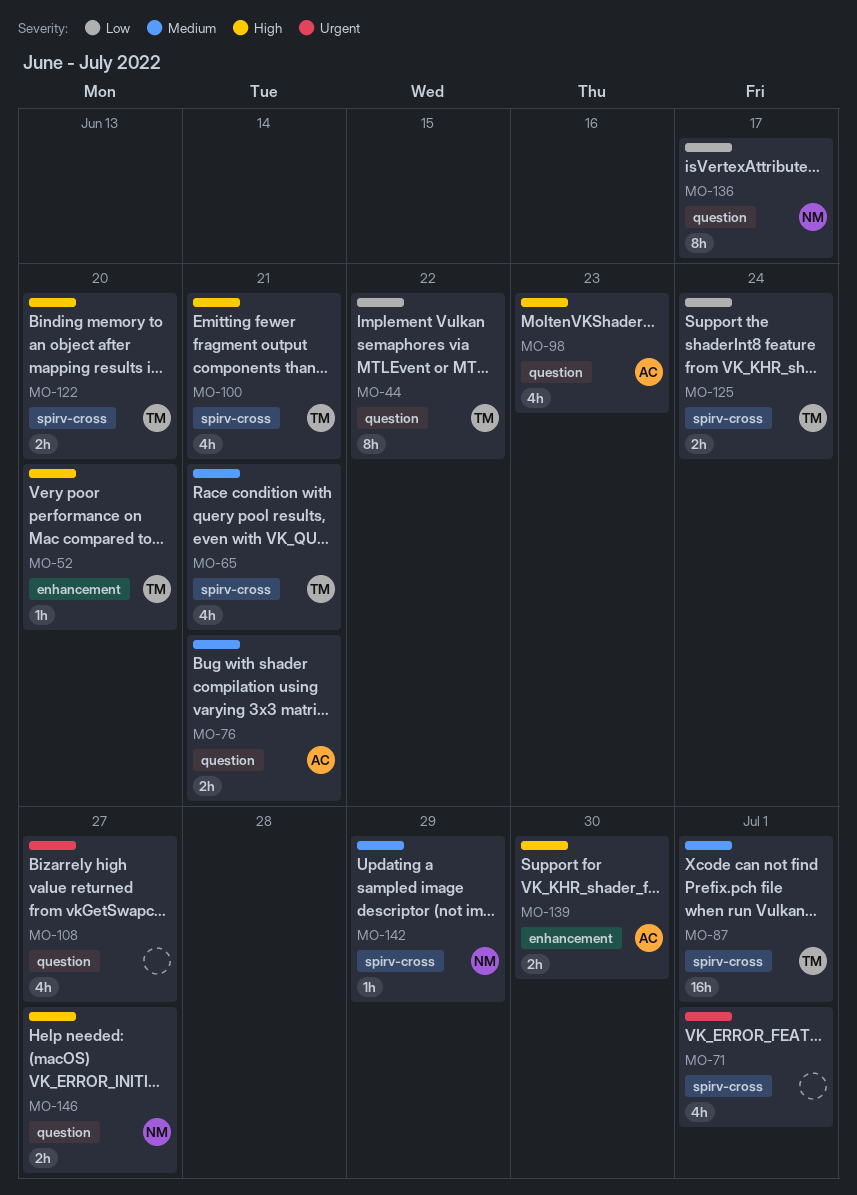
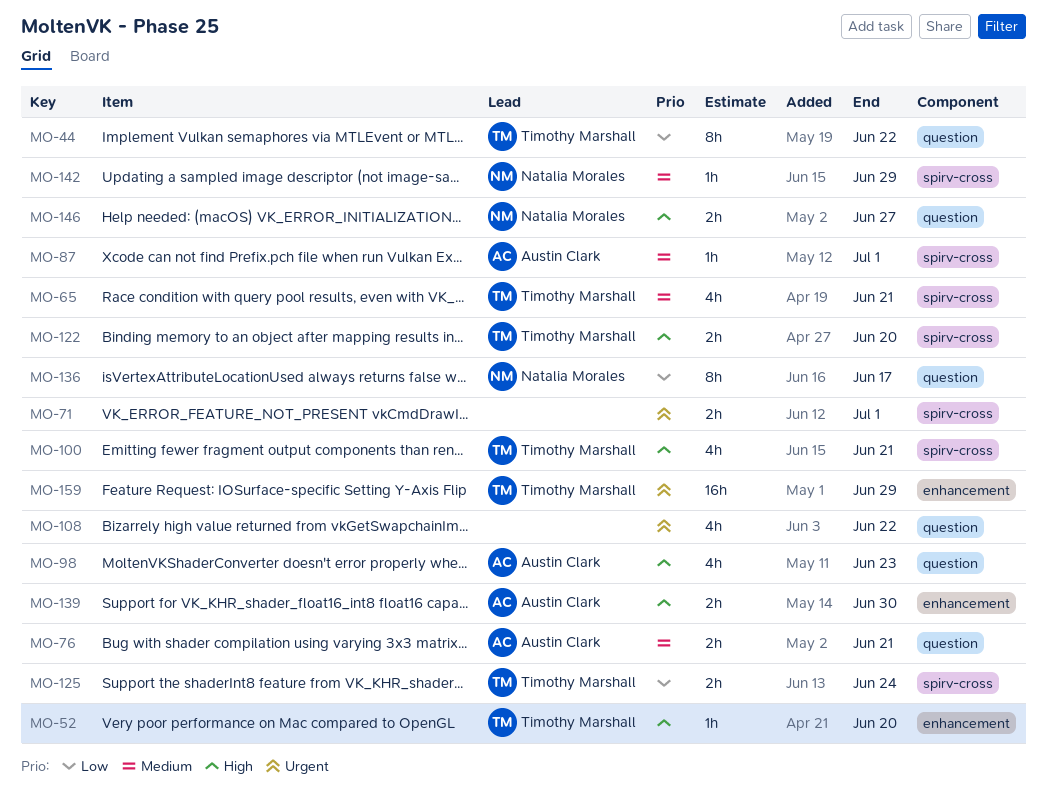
MO-71, estimate: 4h -> 2h
MO-87, owner: Timothy Marshall -> Austin Clark
MO-87, estimate: 16h -> 1h
MO-108, due: Jun 27 -> Jun 22
MO-159: none -> present

